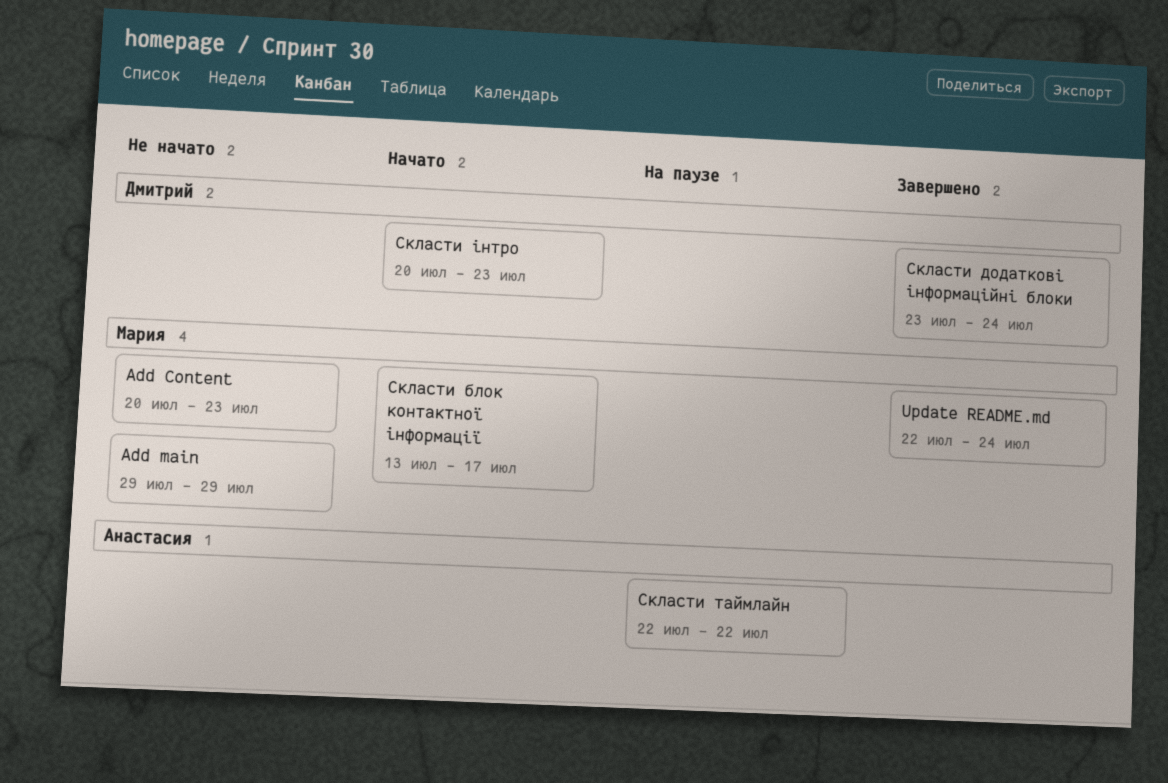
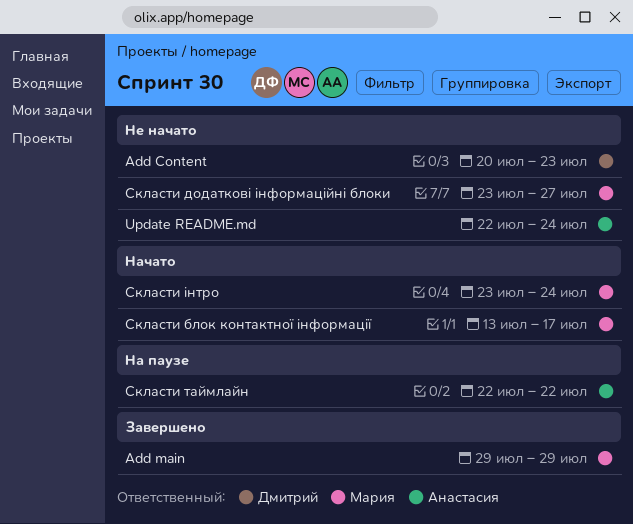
Add Content, owner: Мария -> Дмитрий
Add main, status: Не начато -> Завершено
Update README.md, status: Завершено -> Не начато
Update README.md, owner: Мария -> Анастасия
Скласти додаткові інформаційні блоки, status: Завершено -> Не начато
Скласти додаткові інформаційні блоки, owner: Дмитрий -> Мария
Скласти додаткові інформаційні блоки, due: Jul 24 -> Jul 27
Скласти інтро, owner: Дмитрий -> Мария
Скласти інтро, start: Jul 20 -> Jul 23
Скласти інтро, due: Jul 23 -> Jul 24

